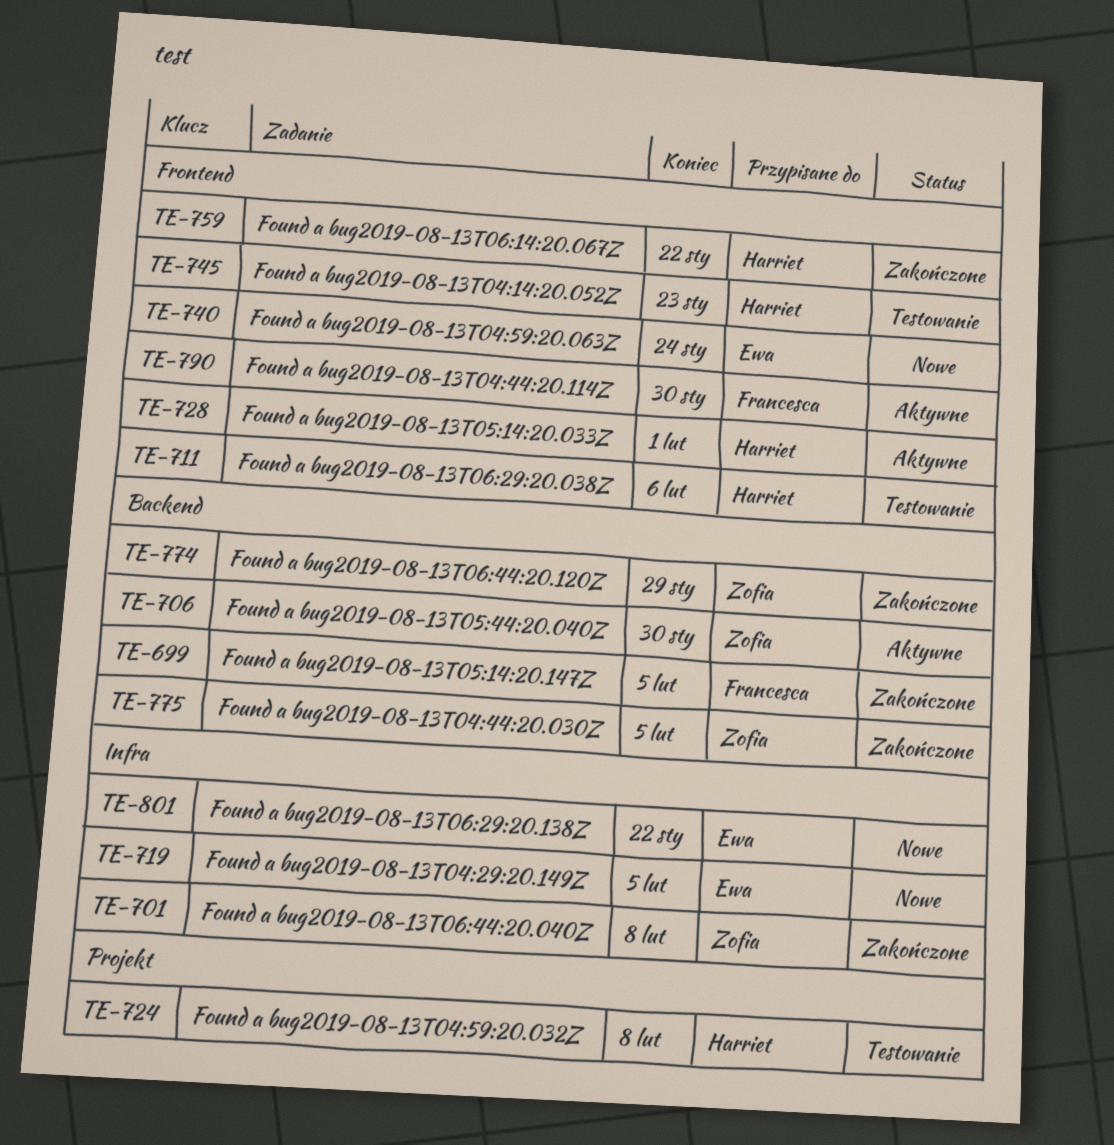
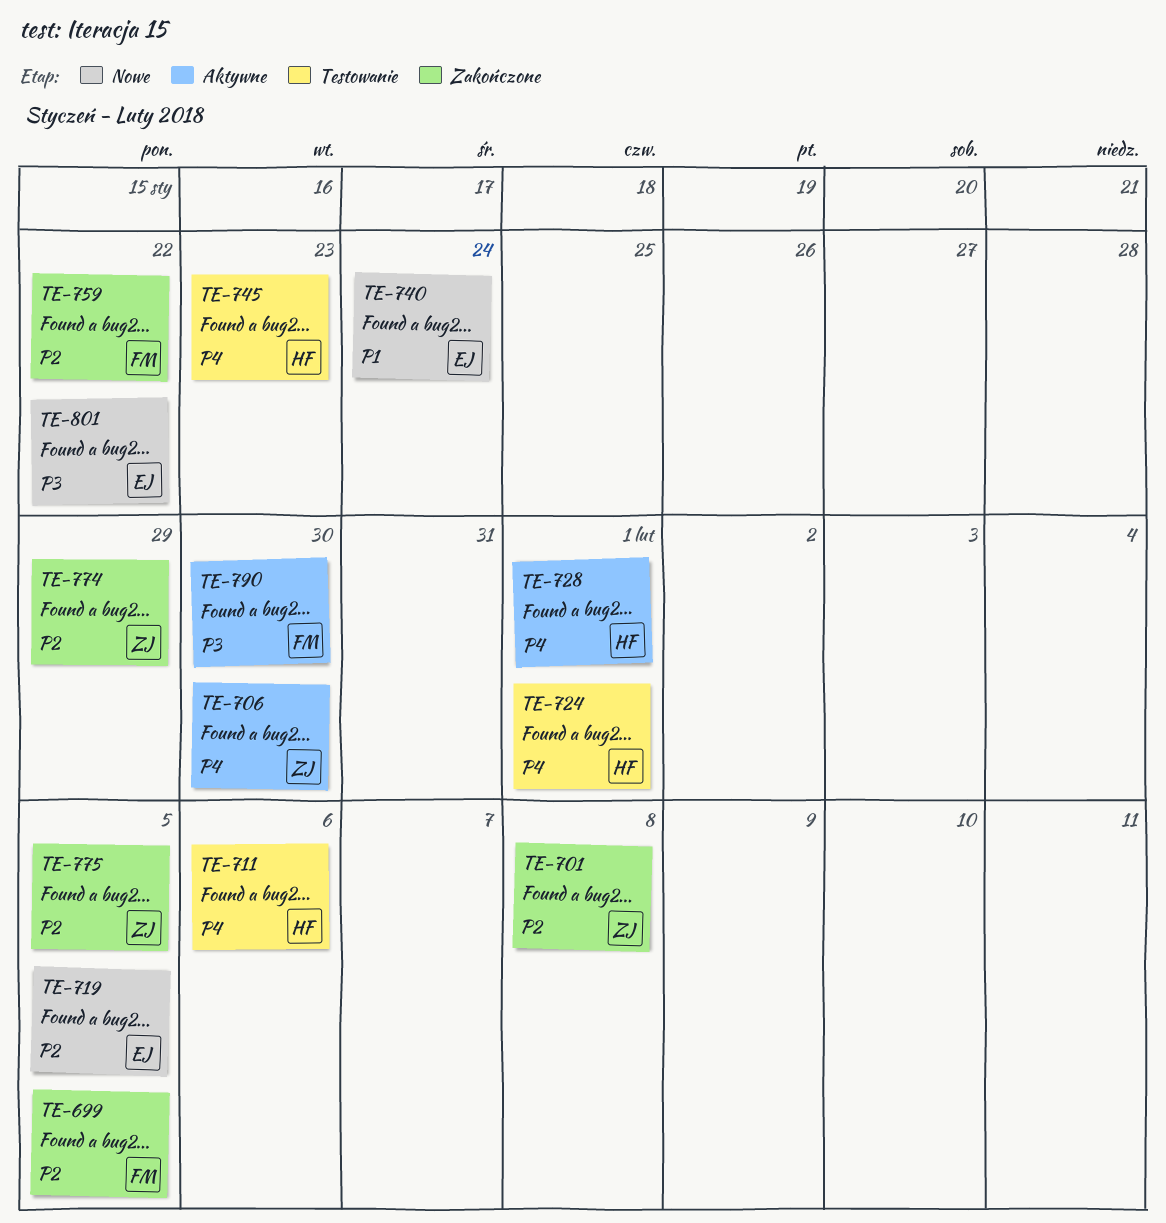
TE-724, due: Feb 8 -> Feb 1
TE-759, owner: Harriet -> Francesca

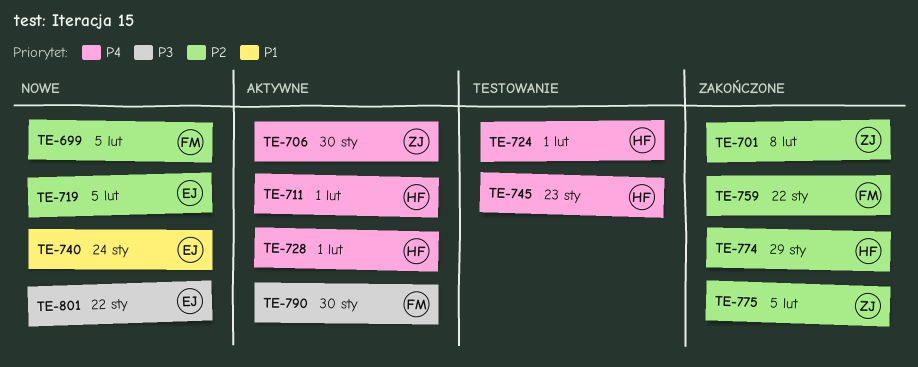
TE-699, status: Zakończone -> Nowe
TE-711, status: Testowanie -> Aktywne
TE-711, due: Feb 6 -> Feb 1
TE-774, owner: ZJ -> HF

